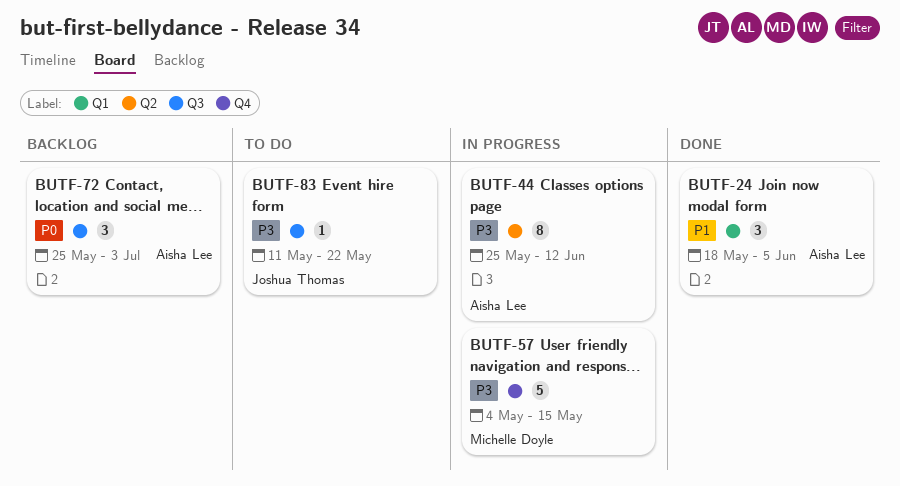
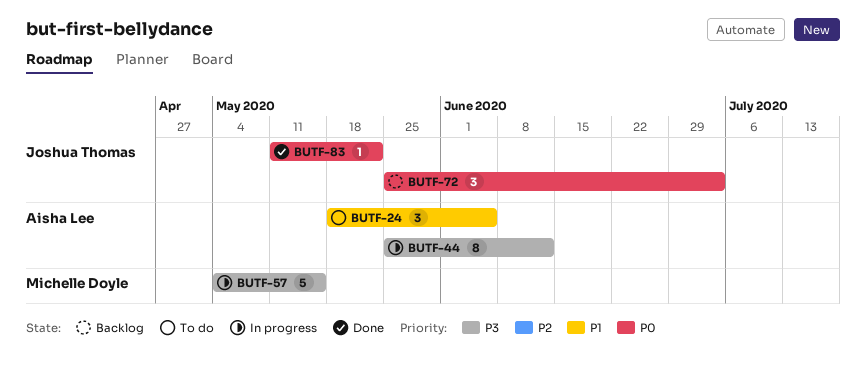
BUTF-24, status: Done -> To do
BUTF-72, owner: Aisha Lee -> Joshua Thomas
BUTF-83, status: To do -> Done
BUTF-83, priority: P3 -> P0

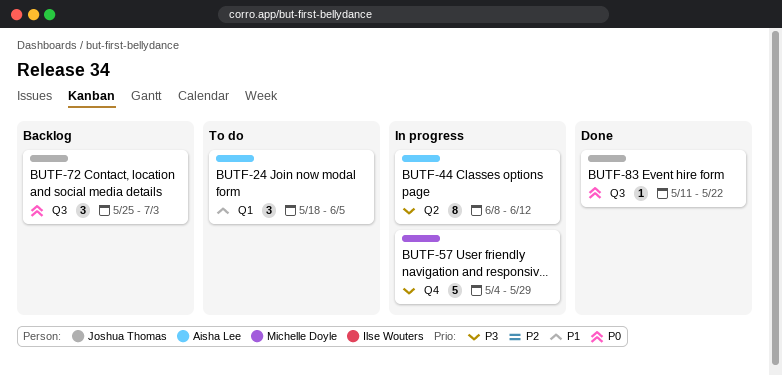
BUTF-44, start: May 25 -> Jun 8
BUTF-57, due: May 15 -> May 29

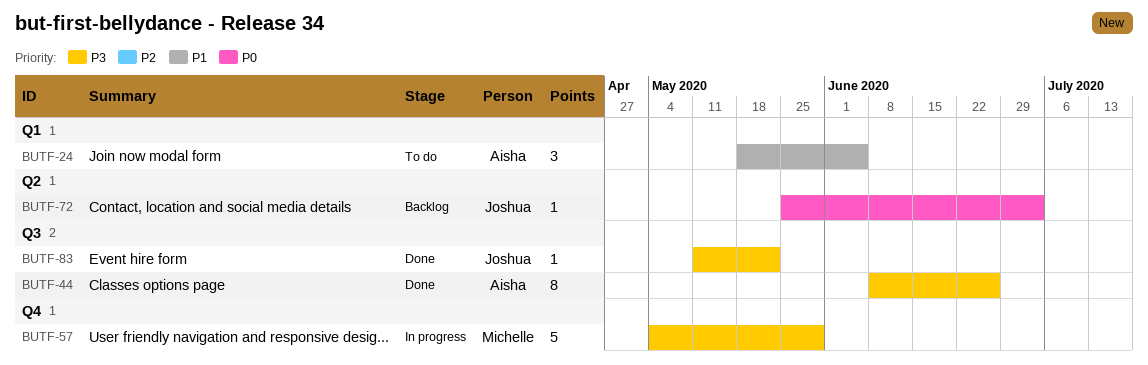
BUTF-44, status: In progress -> Done
BUTF-44, label: Q2 -> Q3
BUTF-44, due: Jun 12 -> Jun 26
BUTF-72, label: Q3 -> Q2
BUTF-72, estimate: 3 -> 1
BUTF-83, priority: P0 -> P3

